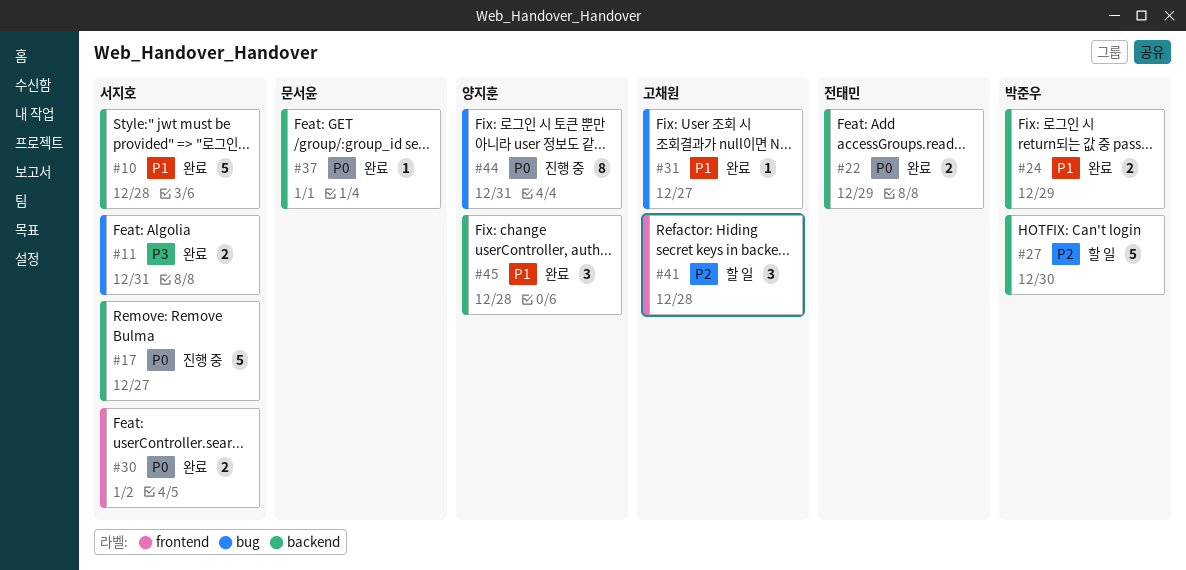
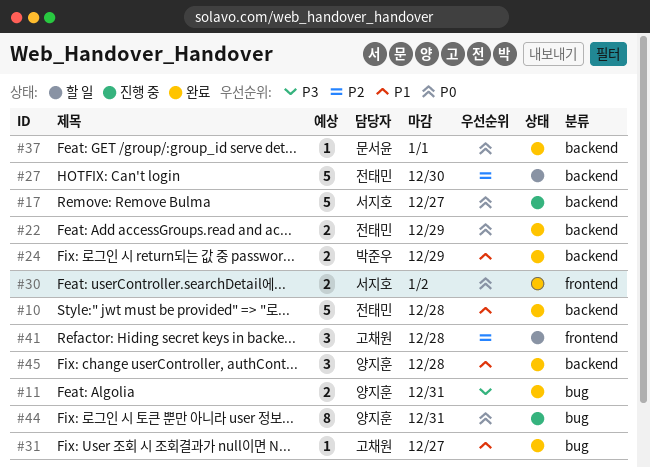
#10, owner: 서지호 -> 전태민
#11, owner: 서지호 -> 양지훈
#27, owner: 박준우 -> 전태민

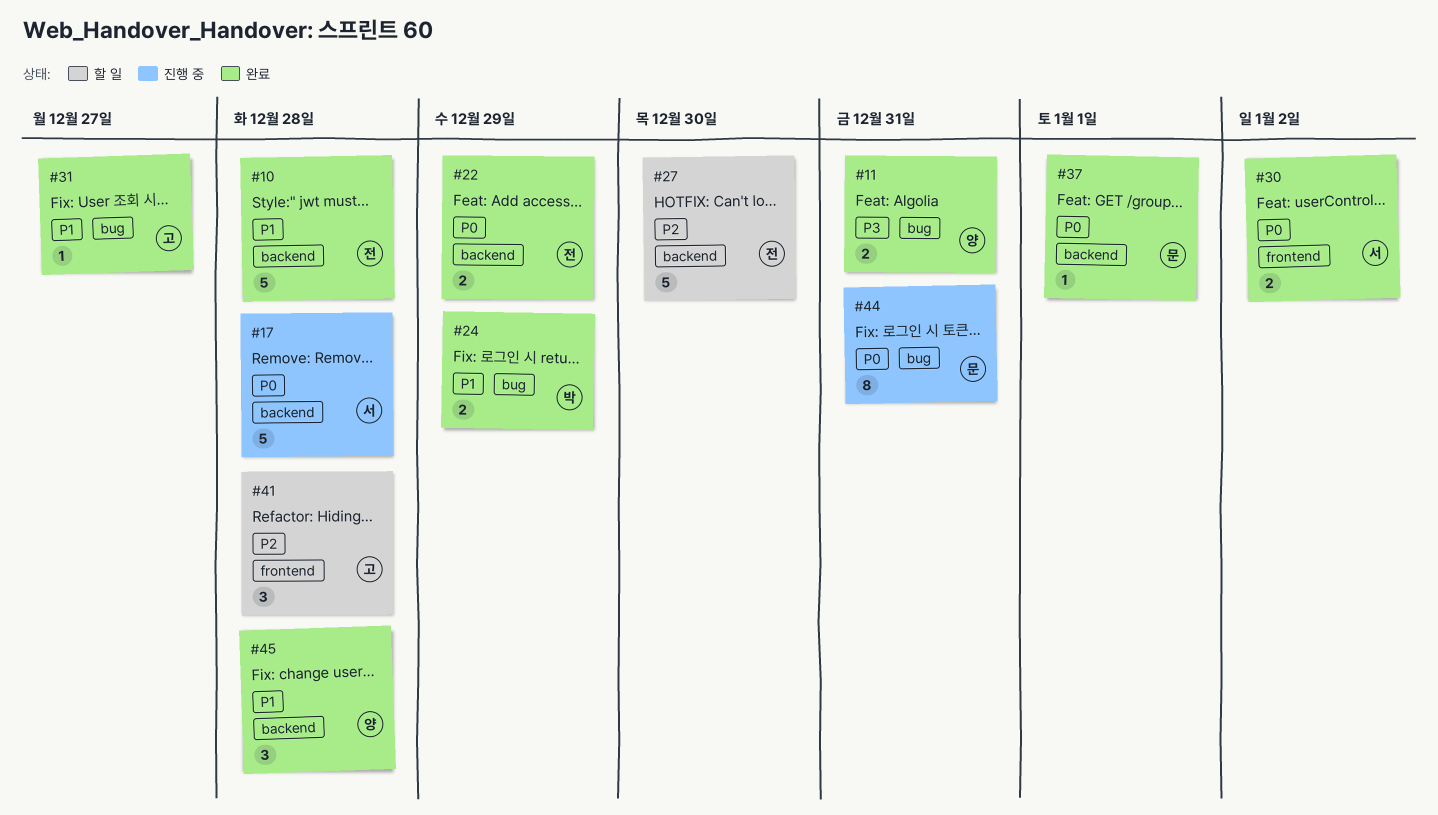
#17, due: Dec 27 -> Dec 28
#24, label: backend -> bug
#44, owner: 양지훈 -> 문서윤

